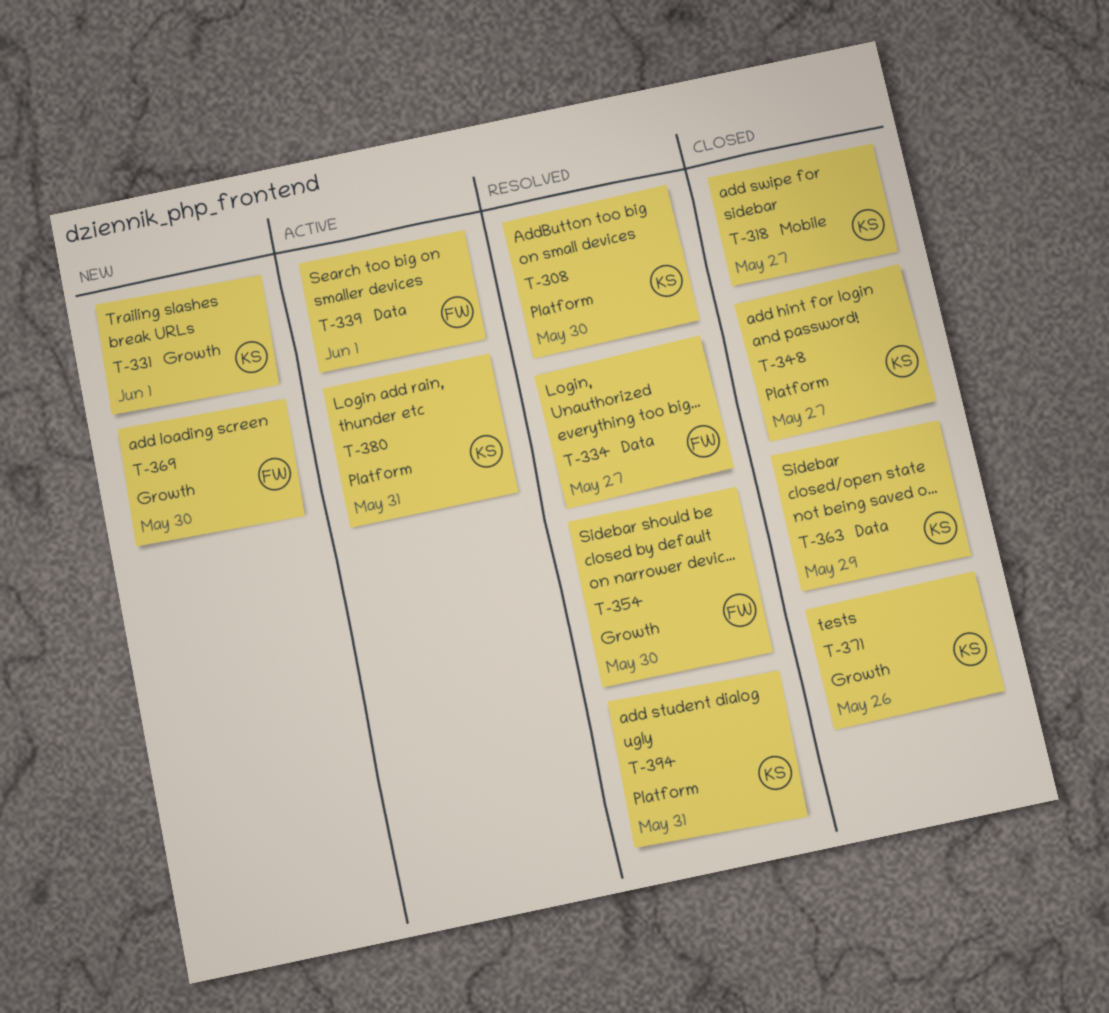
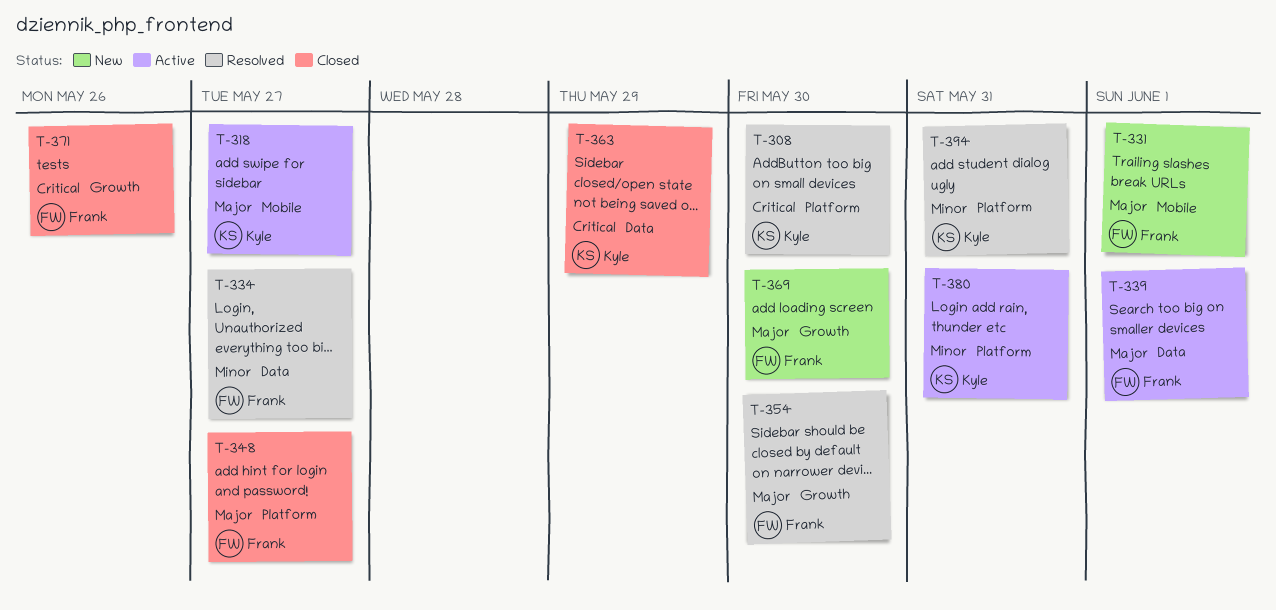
T-318, status: Closed -> Active
T-331, owner: Kyle -> Frank
T-331, label: Growth -> Mobile
T-348, owner: Kyle -> Frank
T-371, owner: Kyle -> Frank

